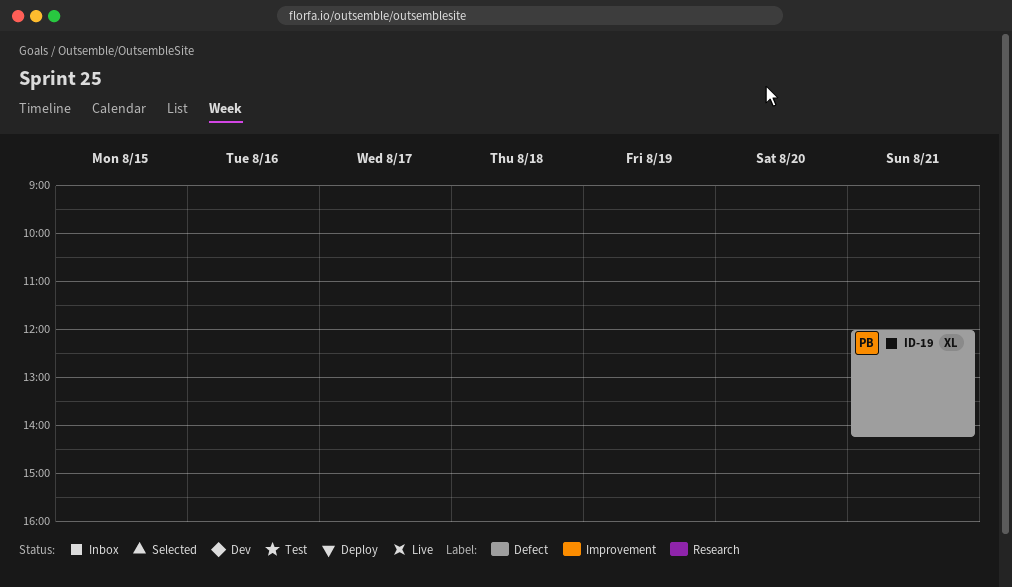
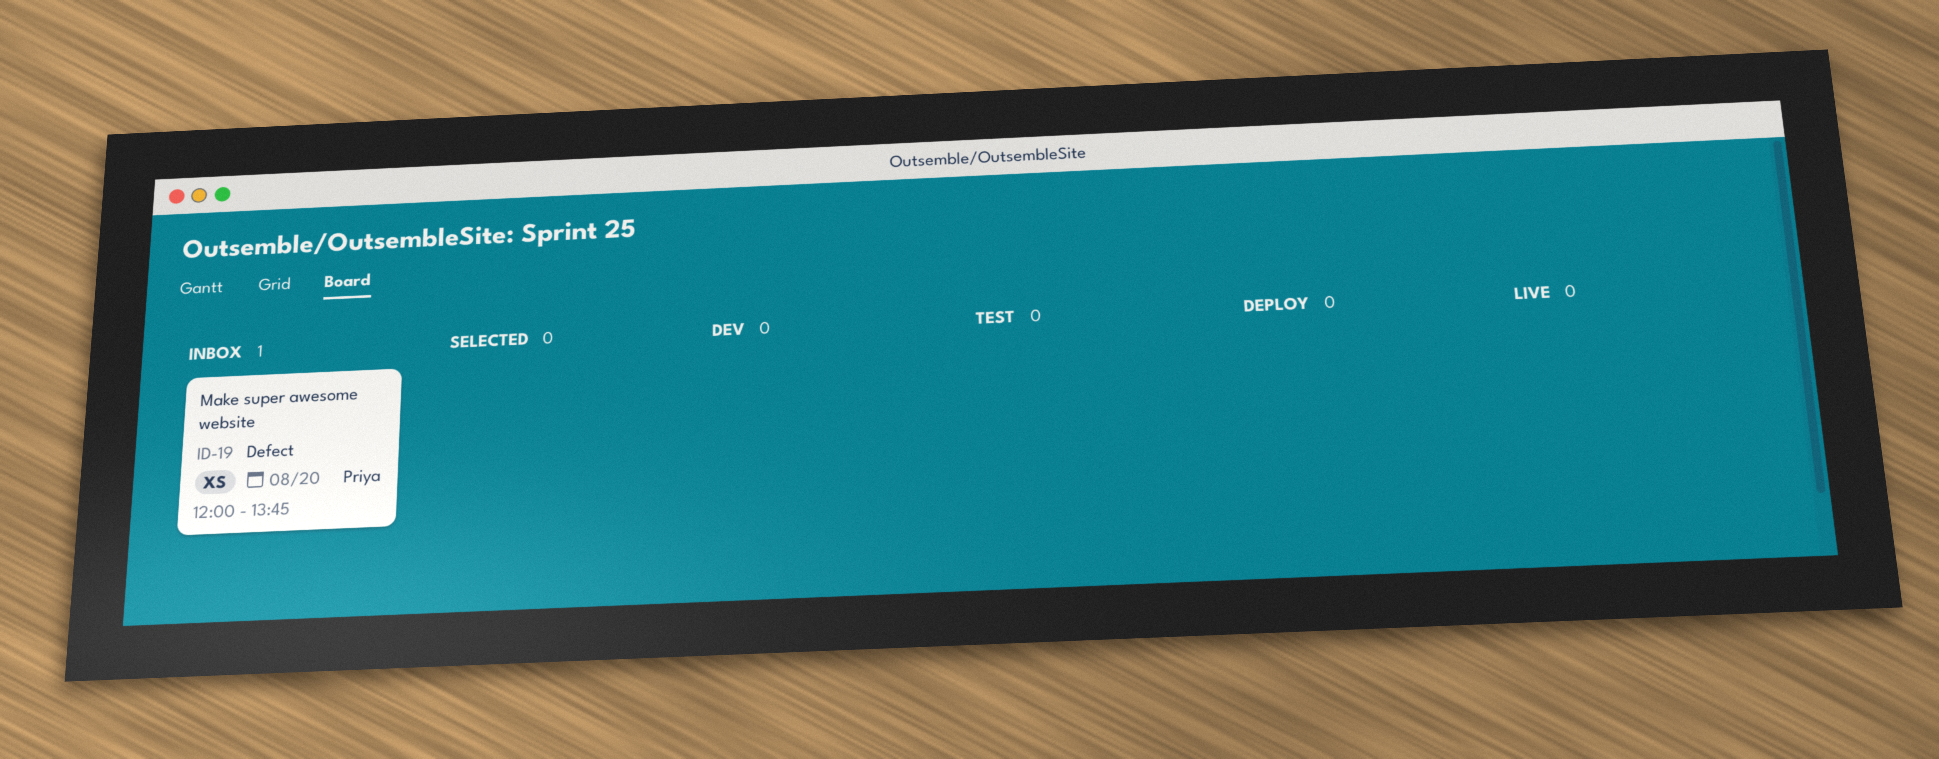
ID-19, estimate: XL -> XS
ID-19, day: Aug 21 -> Aug 20
ID-19, ends: 14:15 -> 13:45

